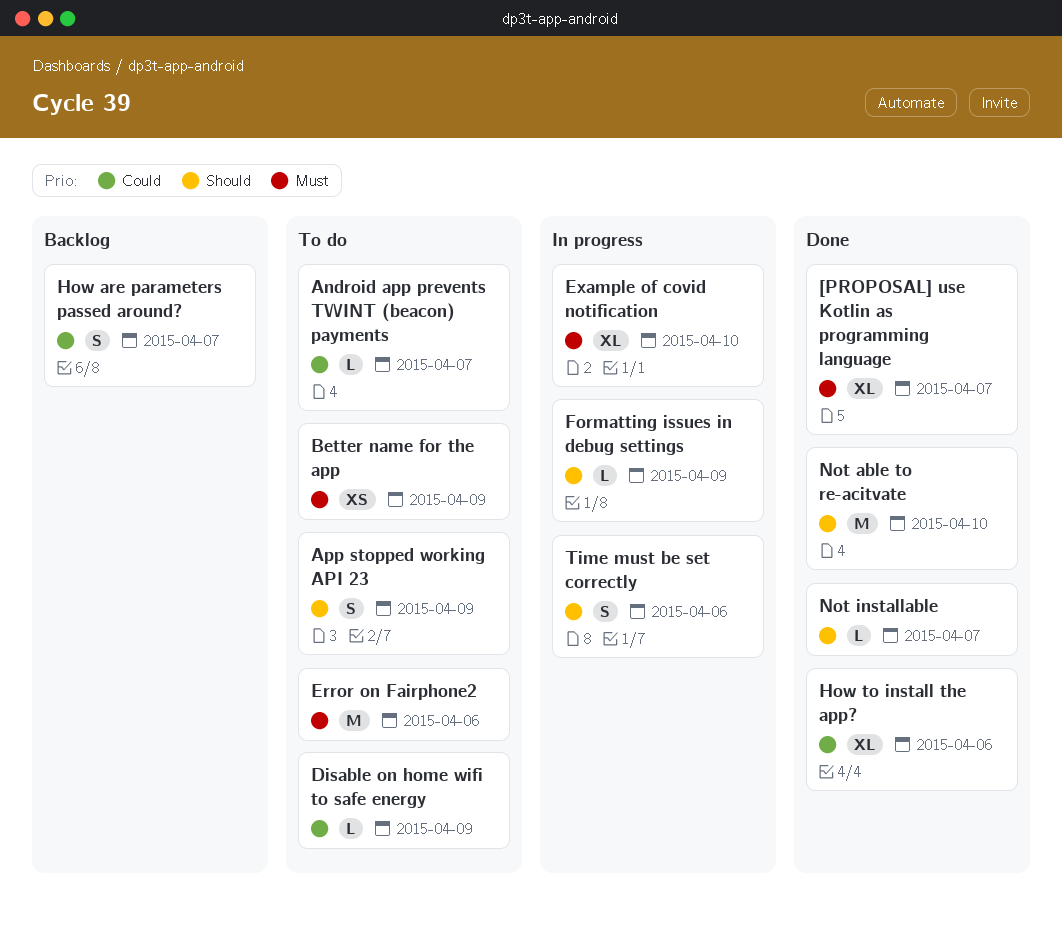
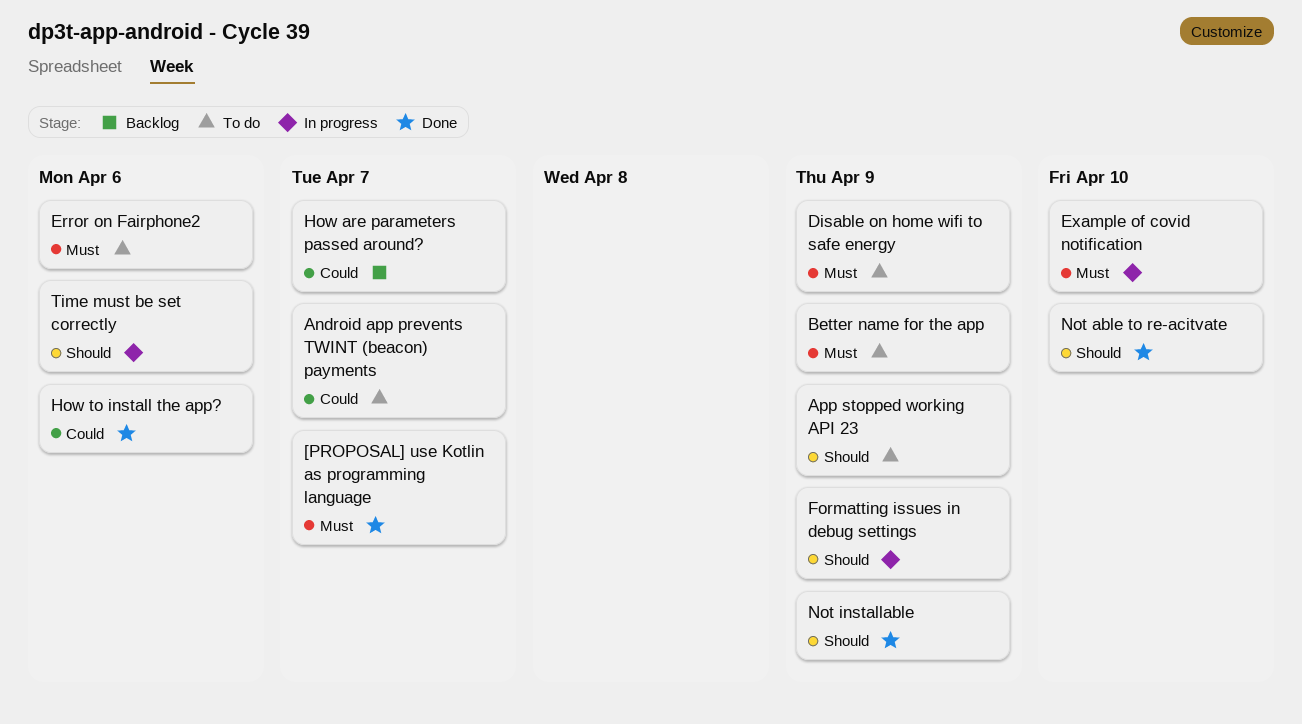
Disable on home wifi to safe energy, priority: Could -> Must
Not installable, due: Apr 7 -> Apr 9

